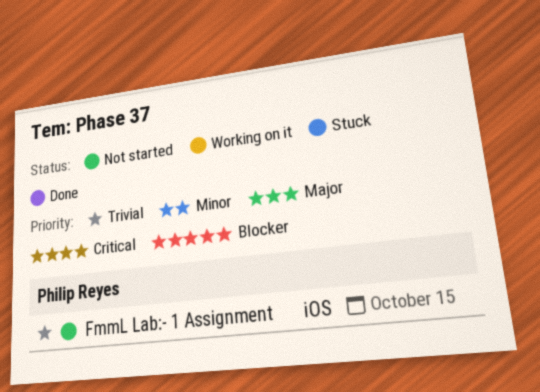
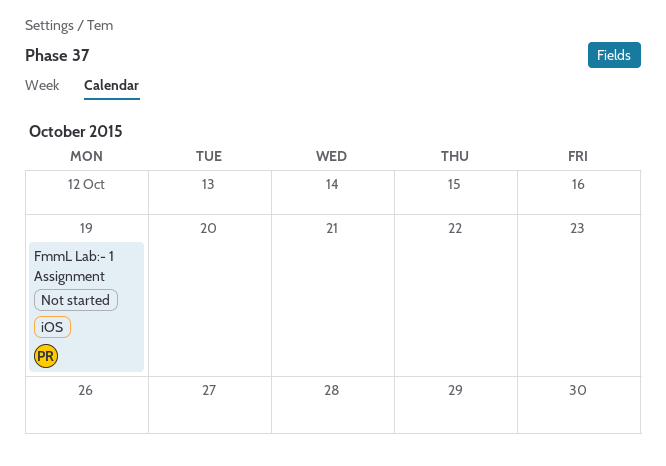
FmmL Lab:- 1 Assignment, due: Oct 15 -> Oct 19

